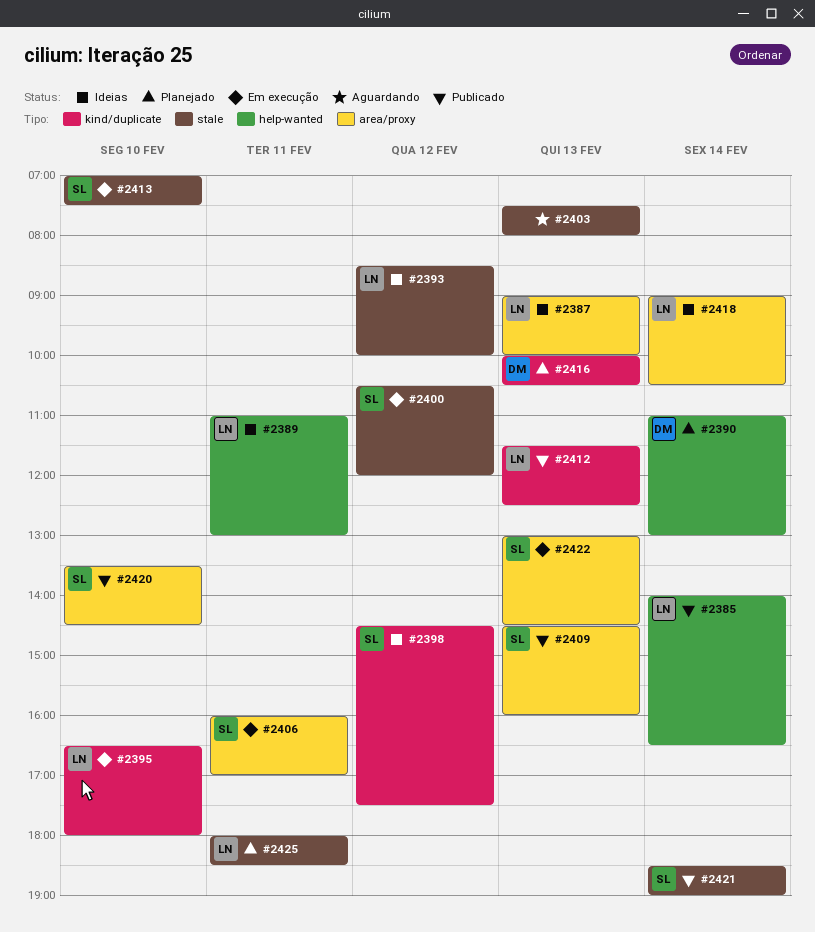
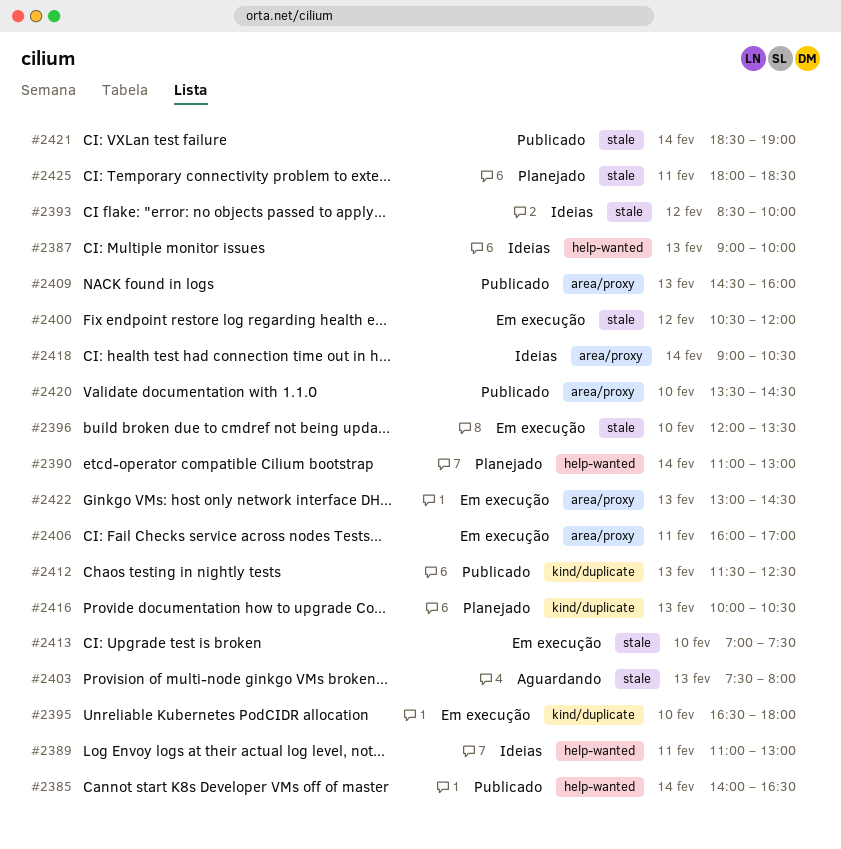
#2387, label: area/proxy -> help-wanted
#2396: none -> present
#2398: present -> none

